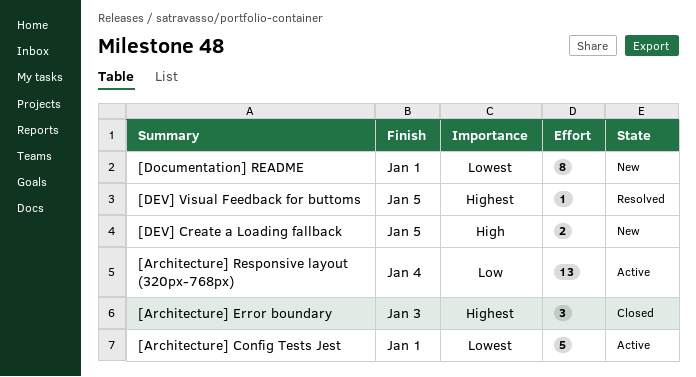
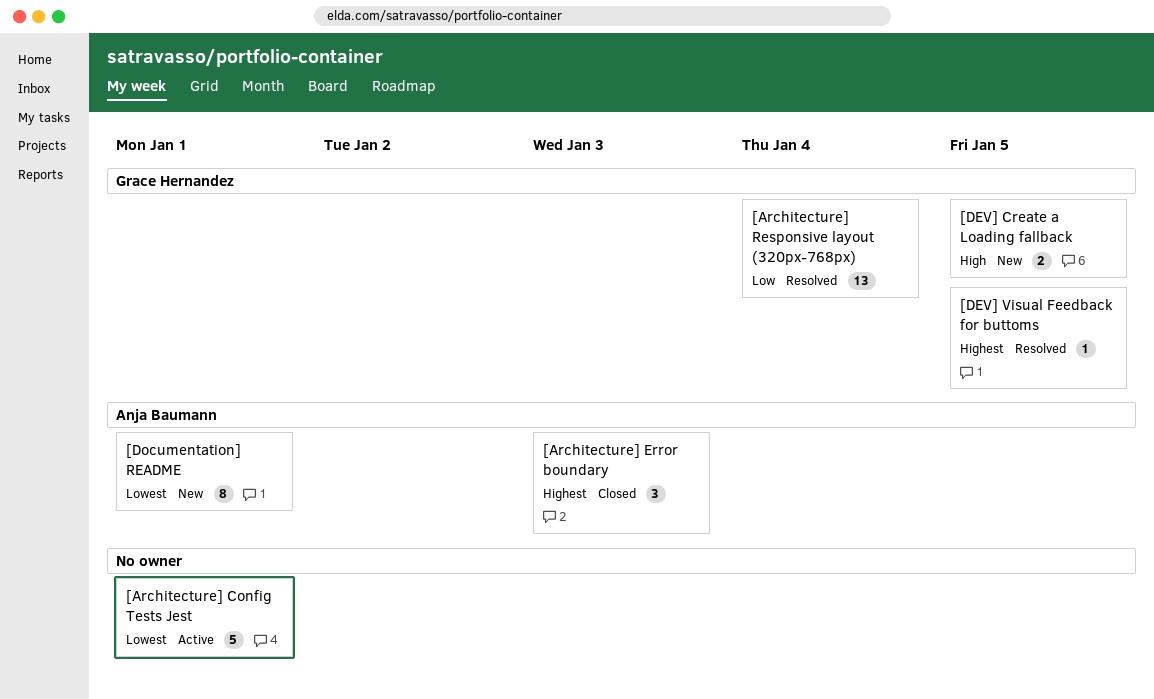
[Architecture] Responsive layout (320px-768px), status: Active -> Resolved

